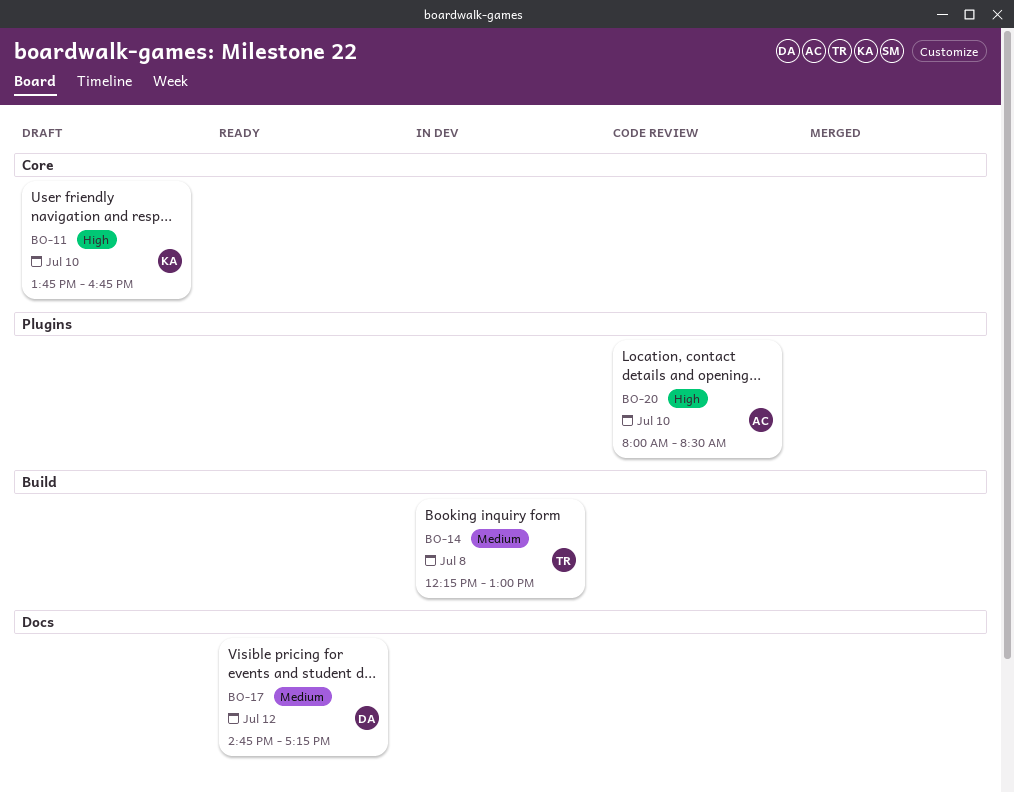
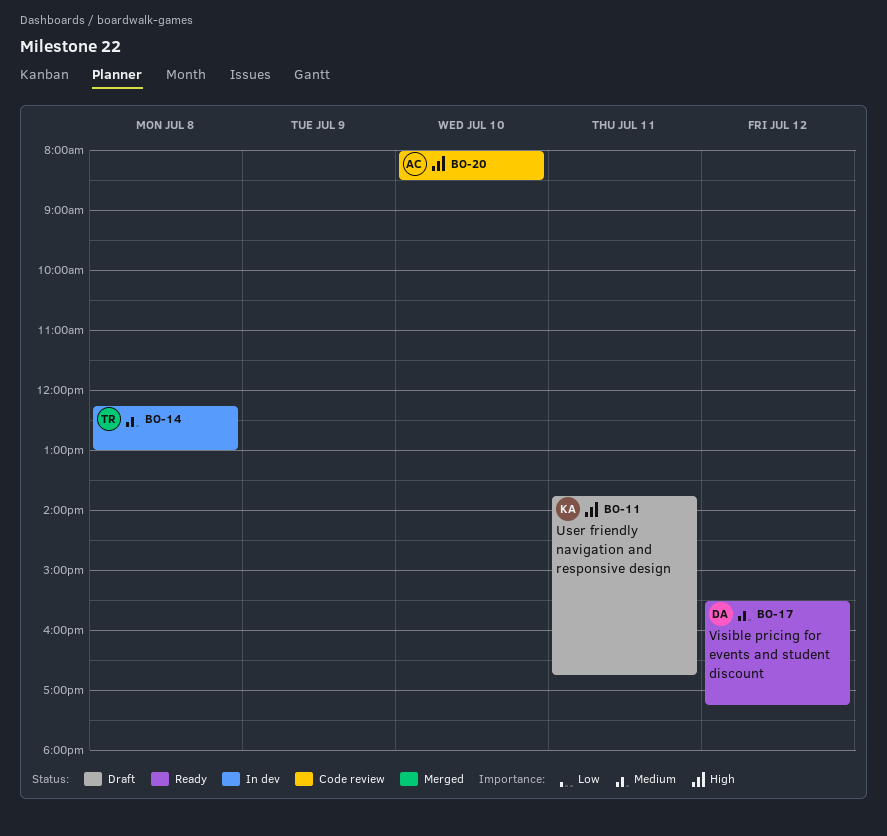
BO-11, day: Jul 10 -> Jul 11
BO-17, begins: 14:45 -> 15:30

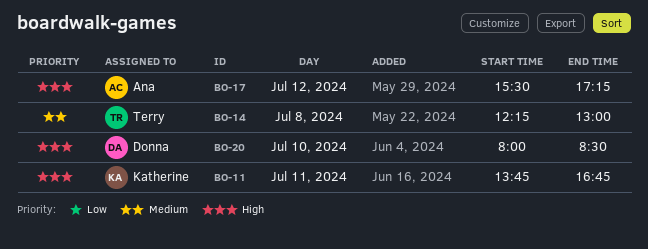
BO-17, owner: Donna -> Ana
BO-17, priority: Medium -> High
BO-20, owner: Ana -> Donna

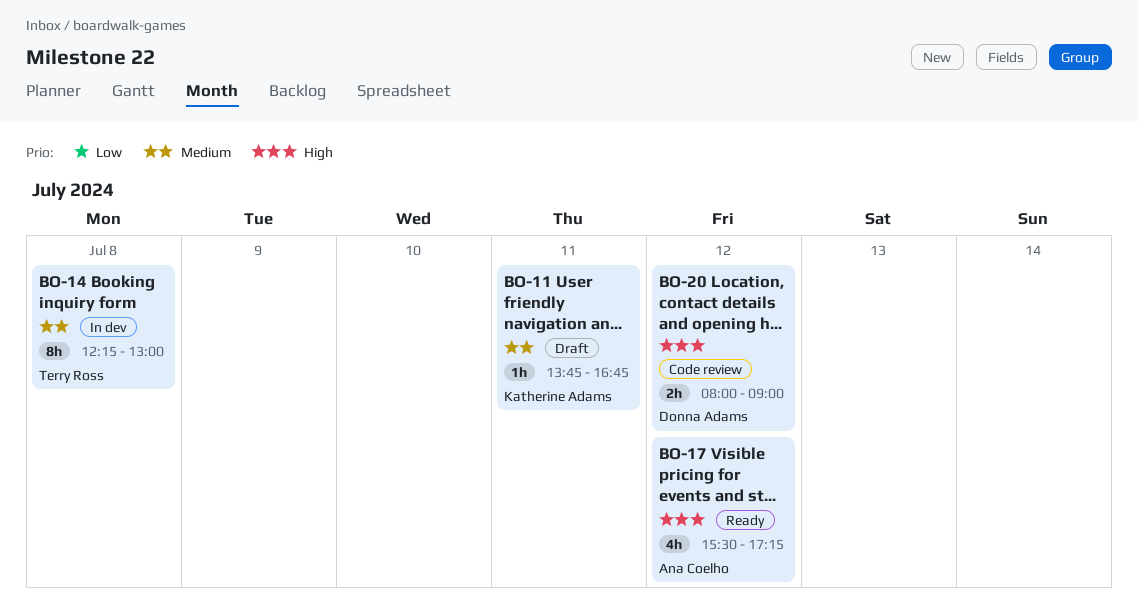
BO-11, priority: High -> Medium
BO-20, day: Jul 10 -> Jul 12
BO-20, ends: 08:30 -> 09:00

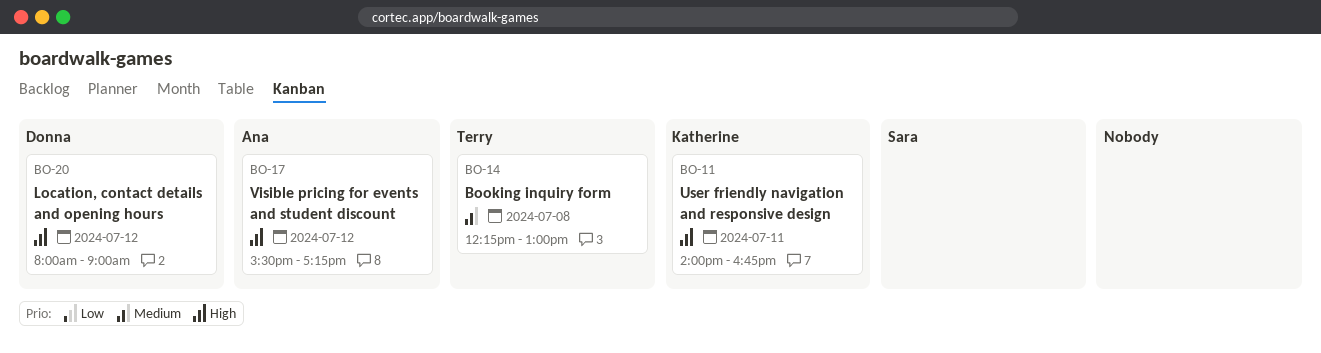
BO-11, priority: Medium -> High
BO-11, begins: 13:45 -> 14:00

